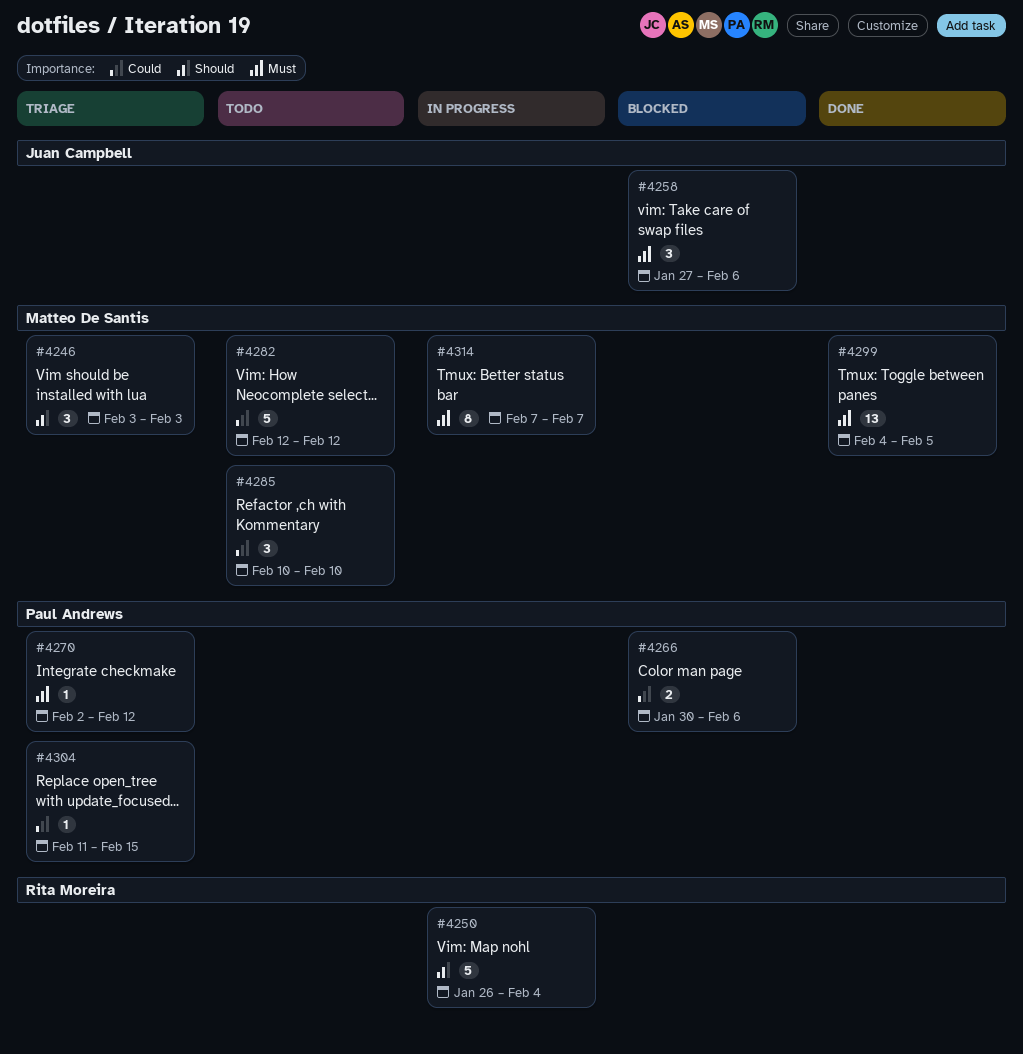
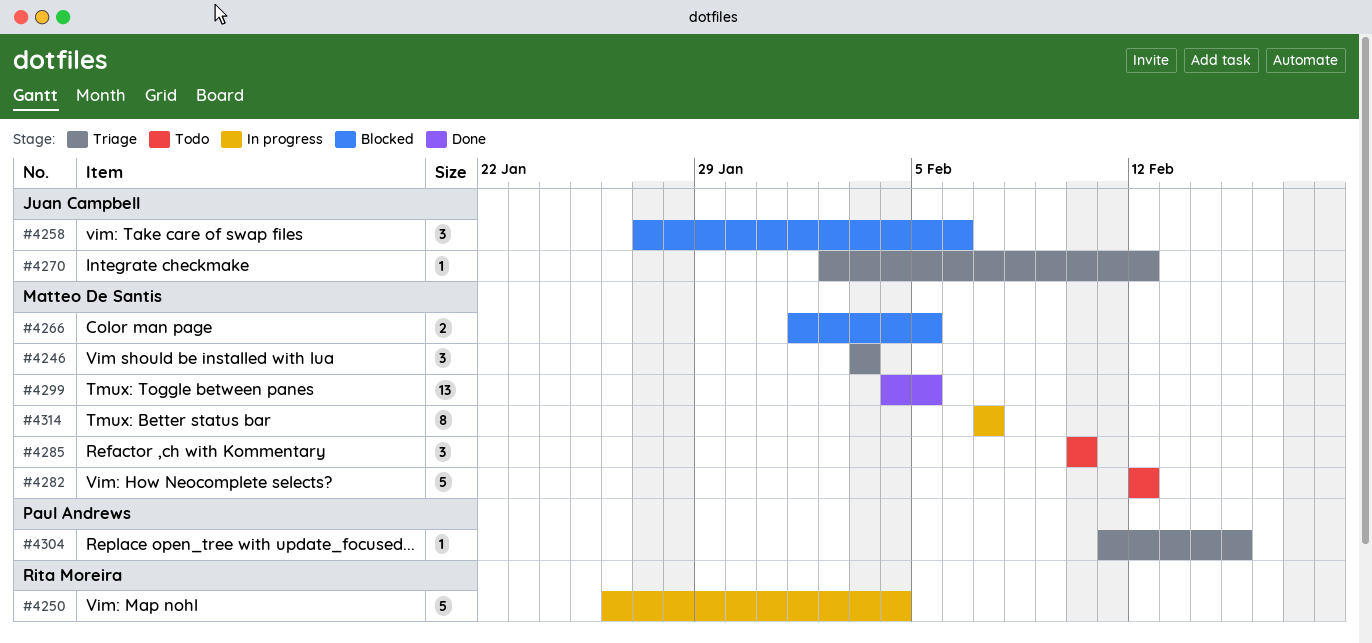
#4266, owner: Paul Andrews -> Matteo De Santis
#4266, start: Jan 30 -> Feb 1
#4266, due: Feb 6 -> Feb 5
#4270, owner: Paul Andrews -> Juan Campbell

